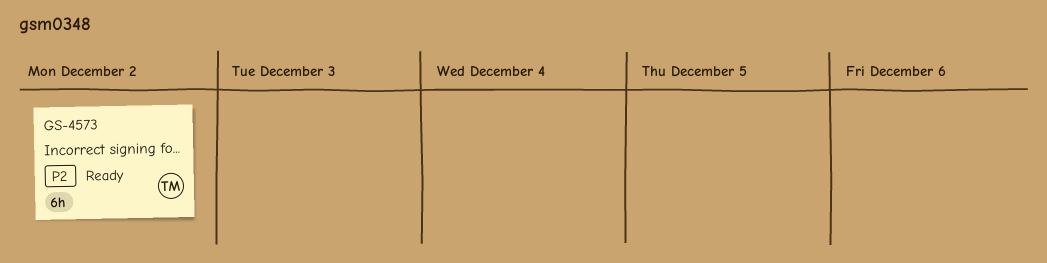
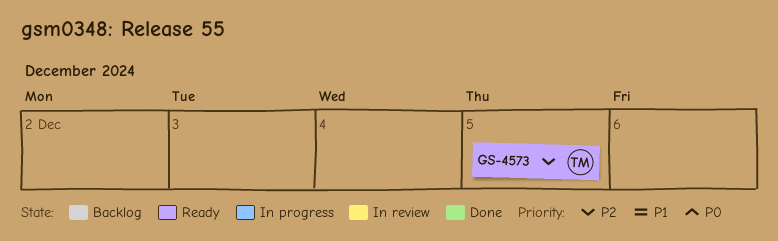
GS-4573, due: Dec 2 -> Dec 5

